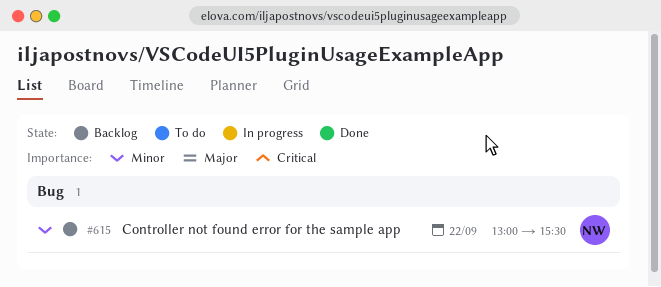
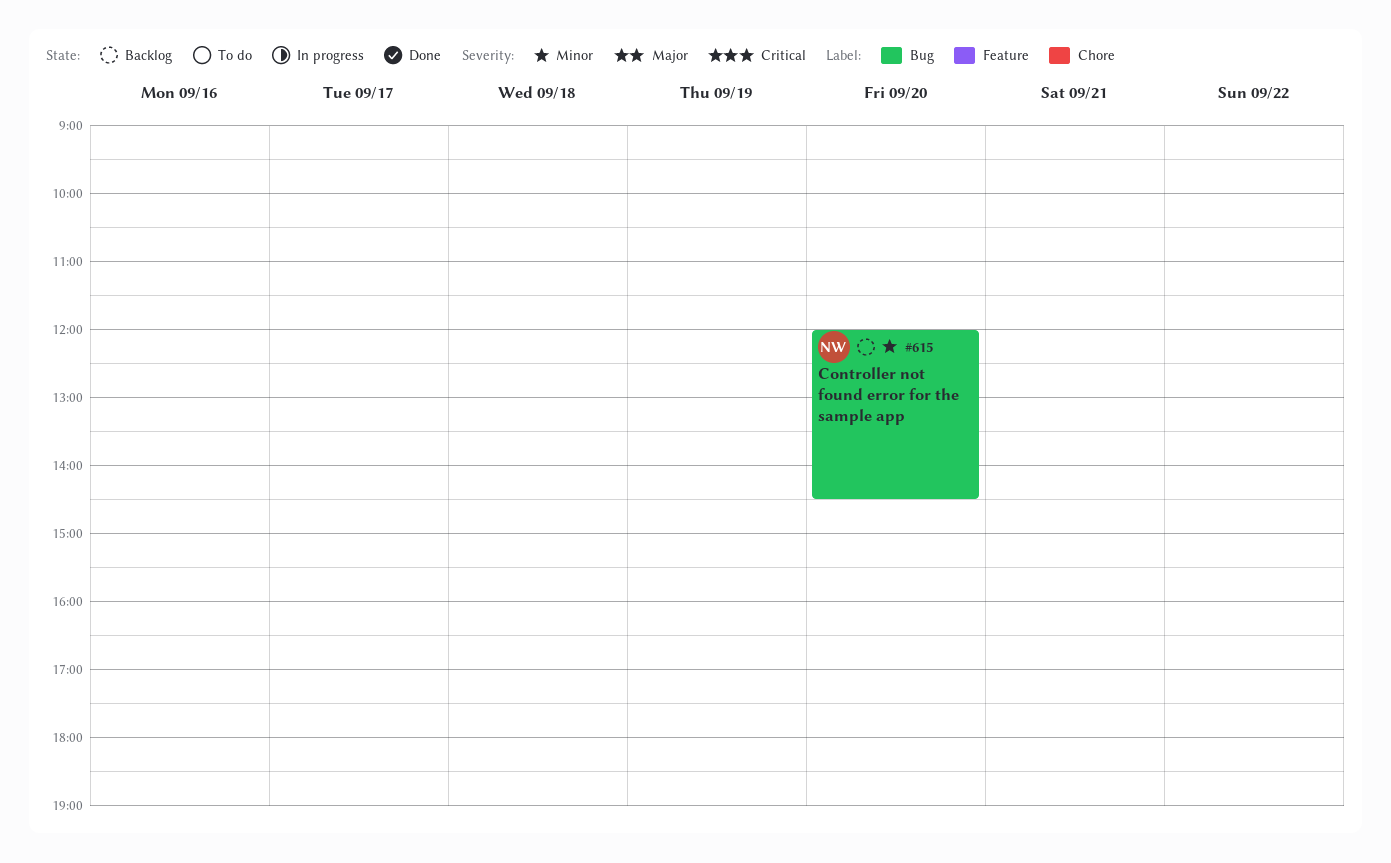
#615, day: Sep 22 -> Sep 20
#615, begins: 13:00 -> 12:00
#615, ends: 15:30 -> 14:30

